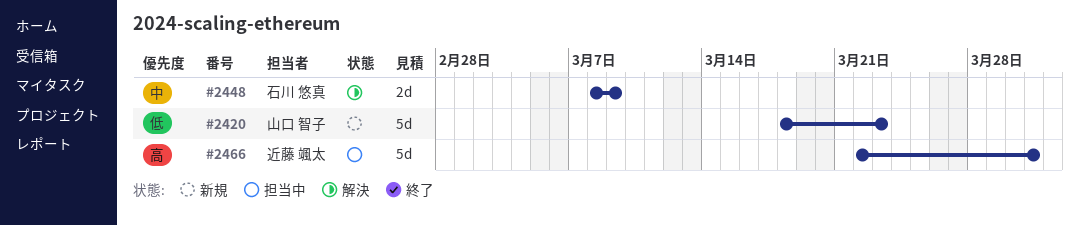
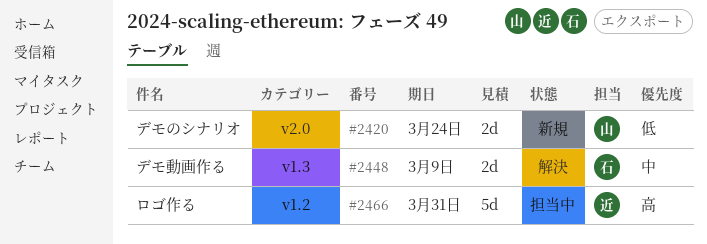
#2420, estimate: 5d -> 2d
#2420, due: Mar 23 -> Mar 24

